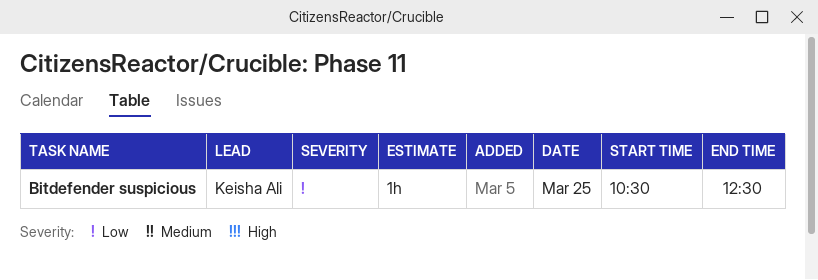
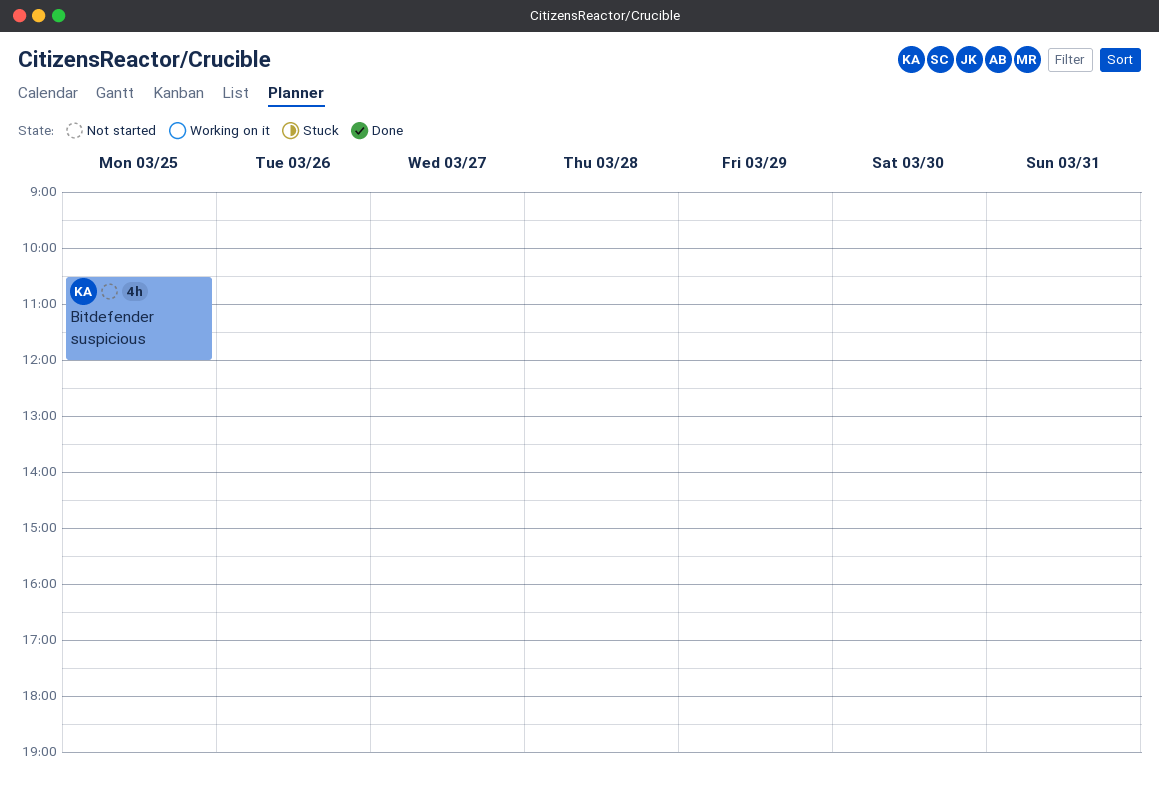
Bitdefender suspicious, estimate: 1h -> 4h
Bitdefender suspicious, ends: 12:30 -> 12:00

